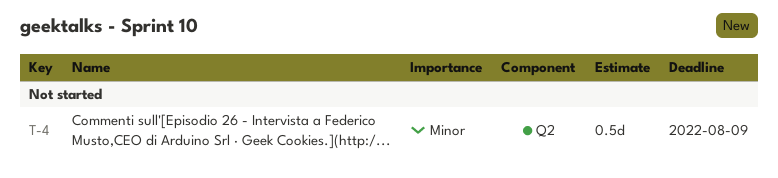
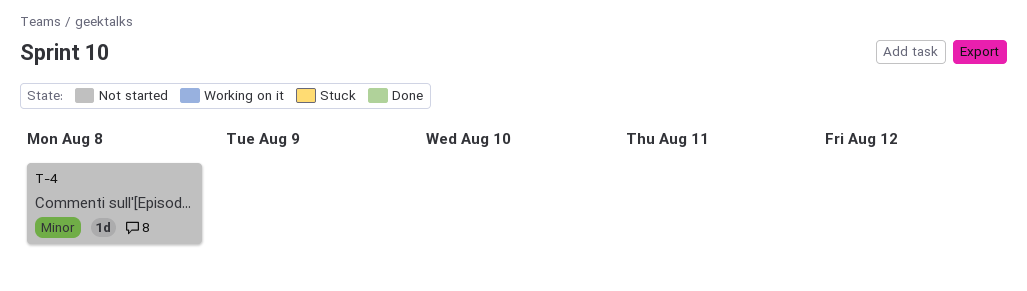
T-4, estimate: 0.5d -> 1d
T-4, due: Aug 9 -> Aug 8

